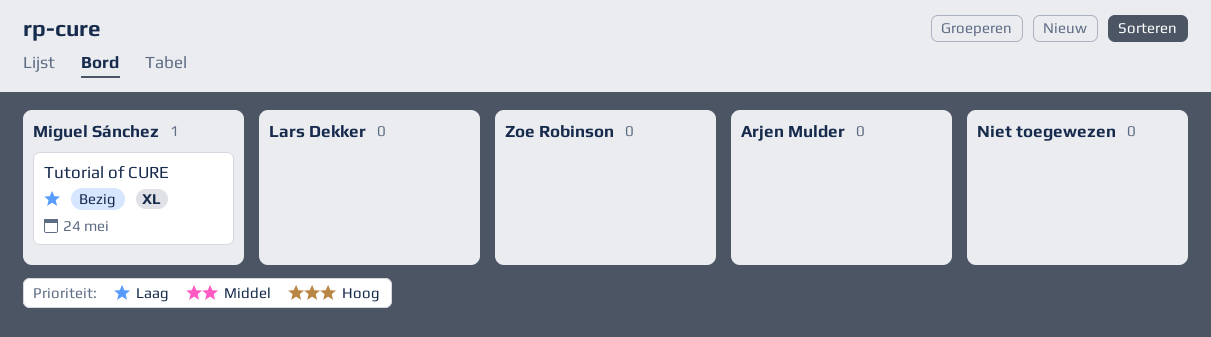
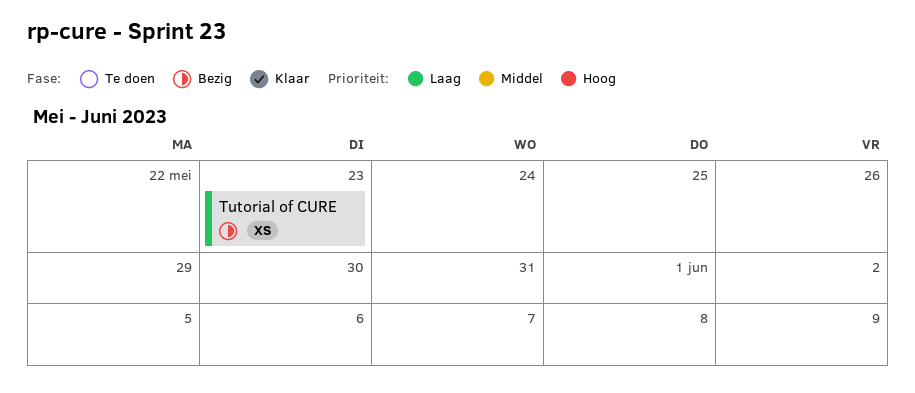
Tutorial of CURE, estimate: XL -> XS
Tutorial of CURE, due: May 24 -> May 23

